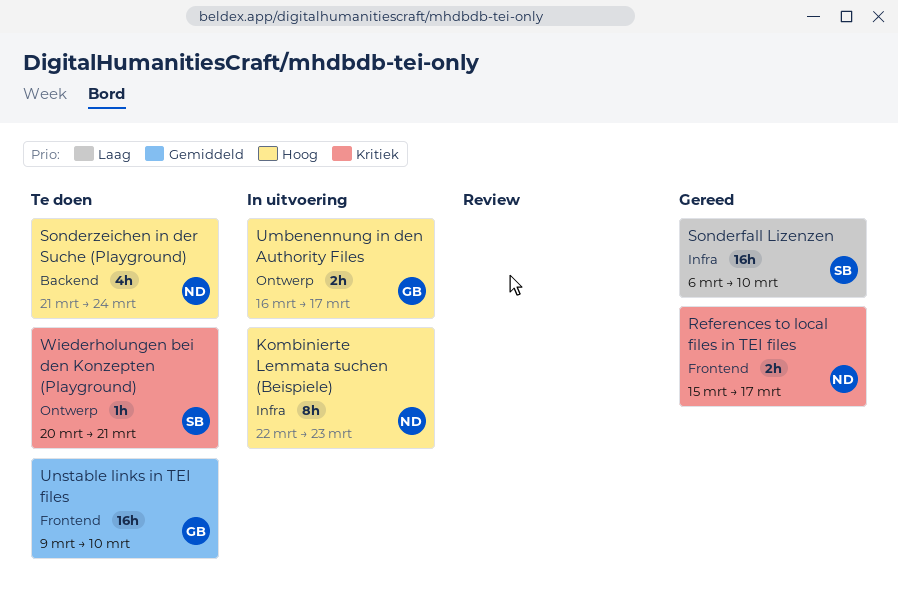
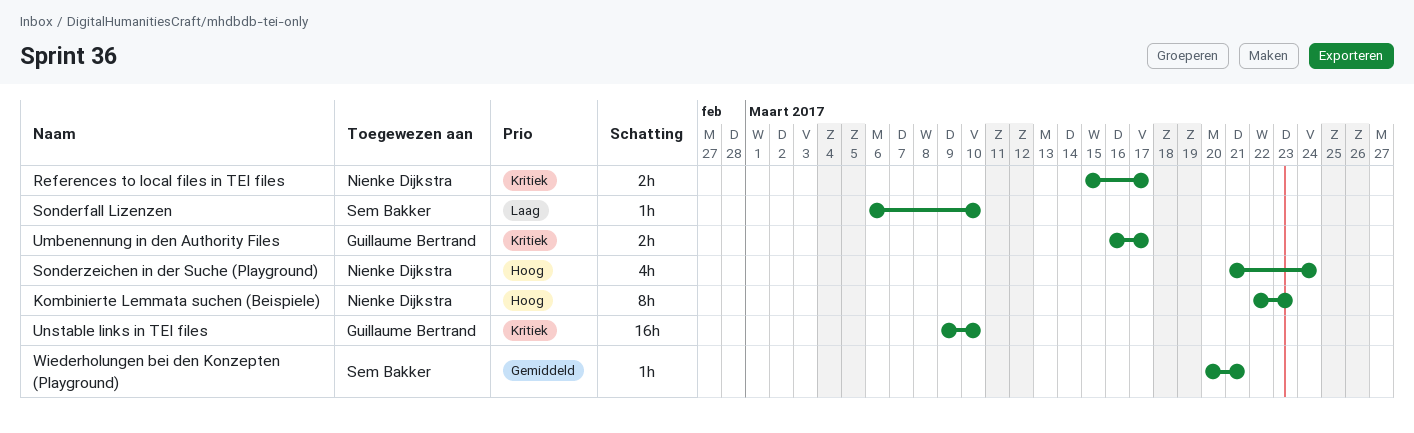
Sonderfall Lizenzen, estimate: 16h -> 1h
Umbenennung in den Authority Files, priority: Hoog -> Kritiek
Unstable links in TEI files, priority: Gemiddeld -> Kritiek
Wiederholungen bei den Konzepten (Playground), priority: Kritiek -> Gemiddeld

